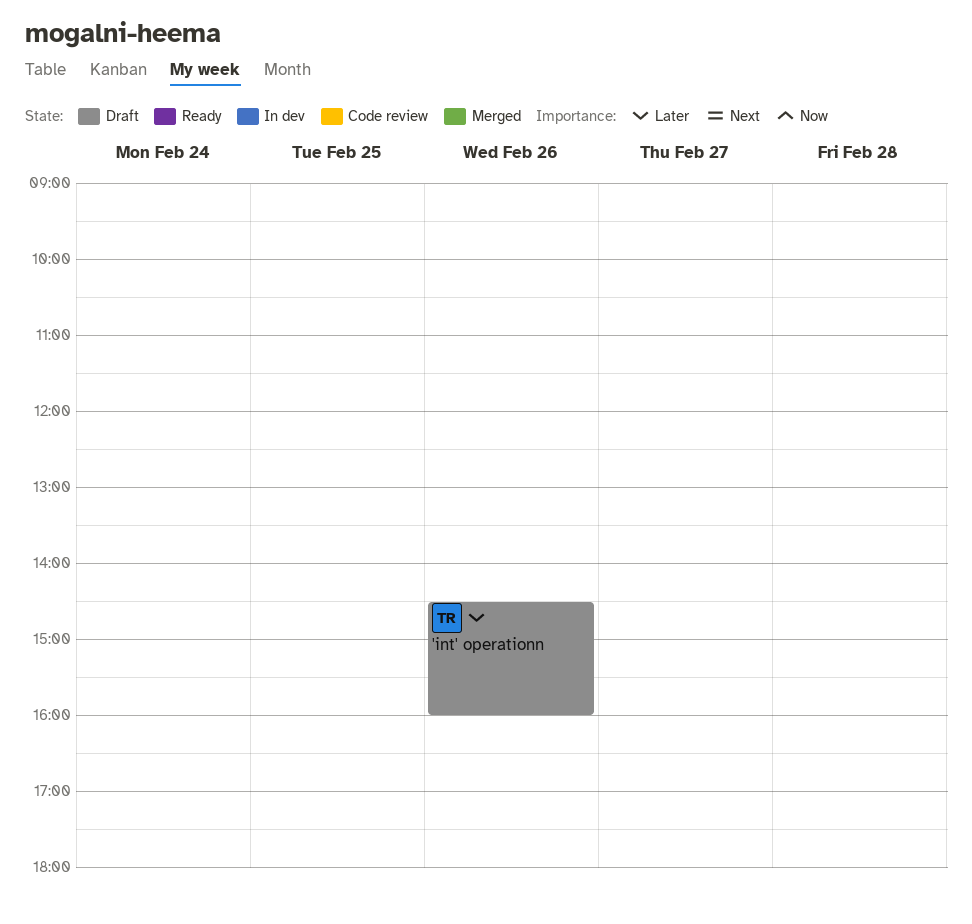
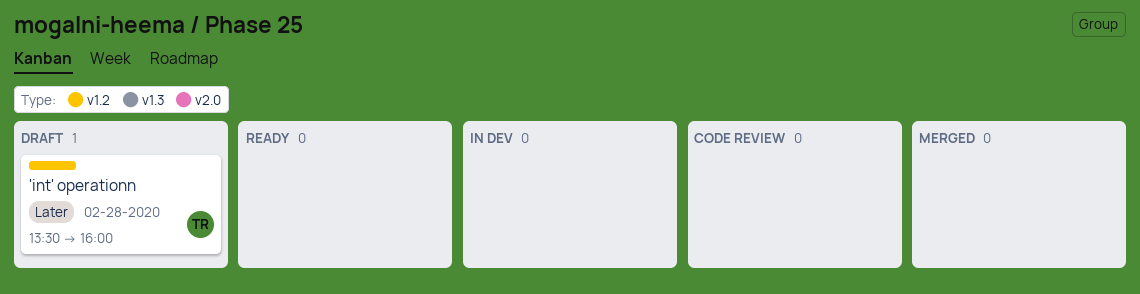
'int' operationn, day: Feb 26 -> Feb 28
'int' operationn, begins: 14:30 -> 13:30

